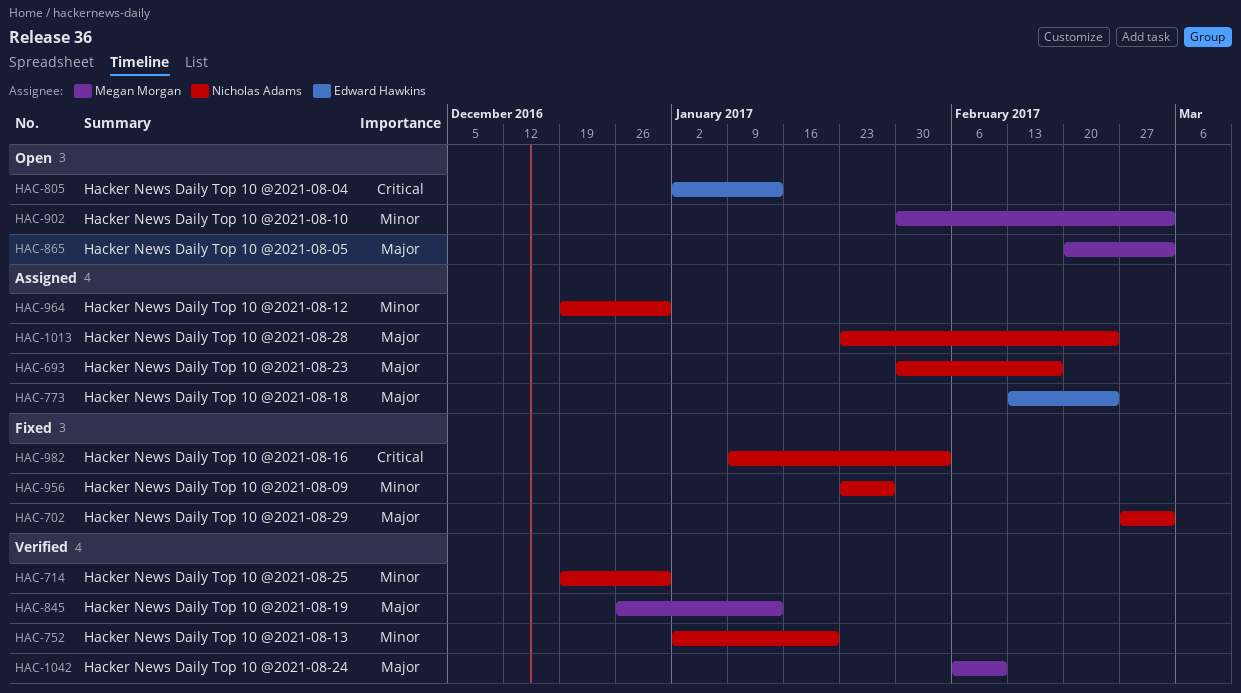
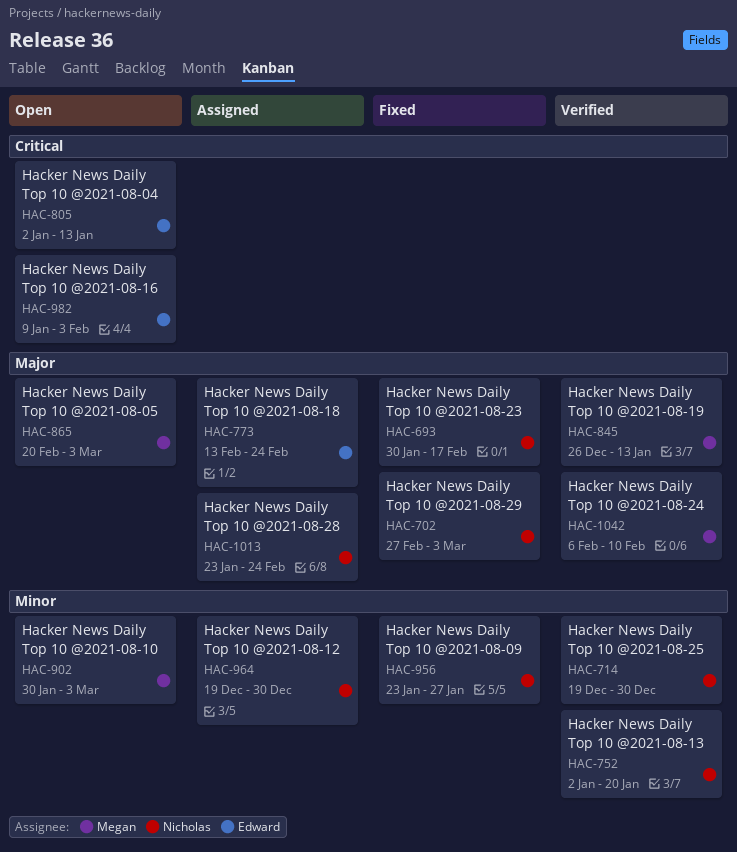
HAC-693, status: Assigned -> Fixed
HAC-982, status: Fixed -> Open
HAC-982, owner: Nicholas Adams -> Edward Hawkins

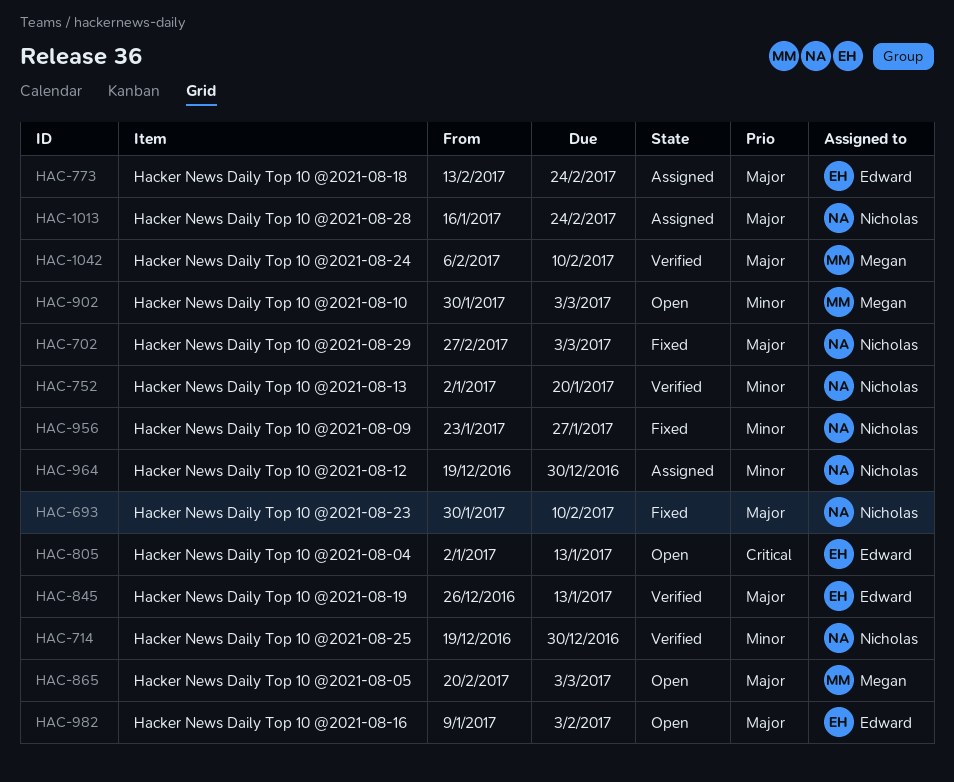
HAC-693, due: Feb 17 -> Feb 10
HAC-845, owner: Megan -> Edward
HAC-982, priority: Critical -> Major
HAC-1013, start: Jan 23 -> Jan 16

